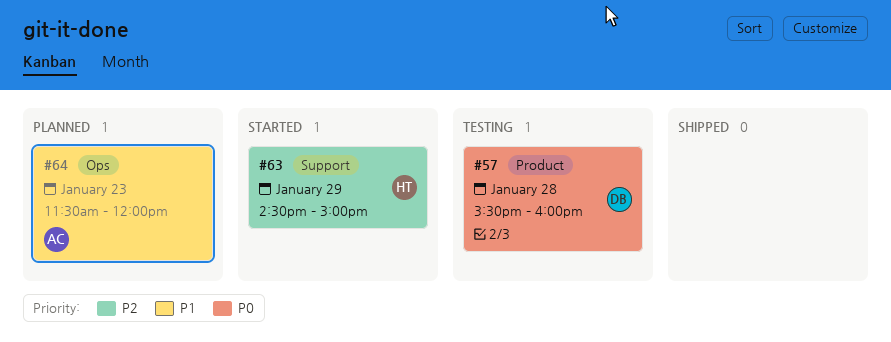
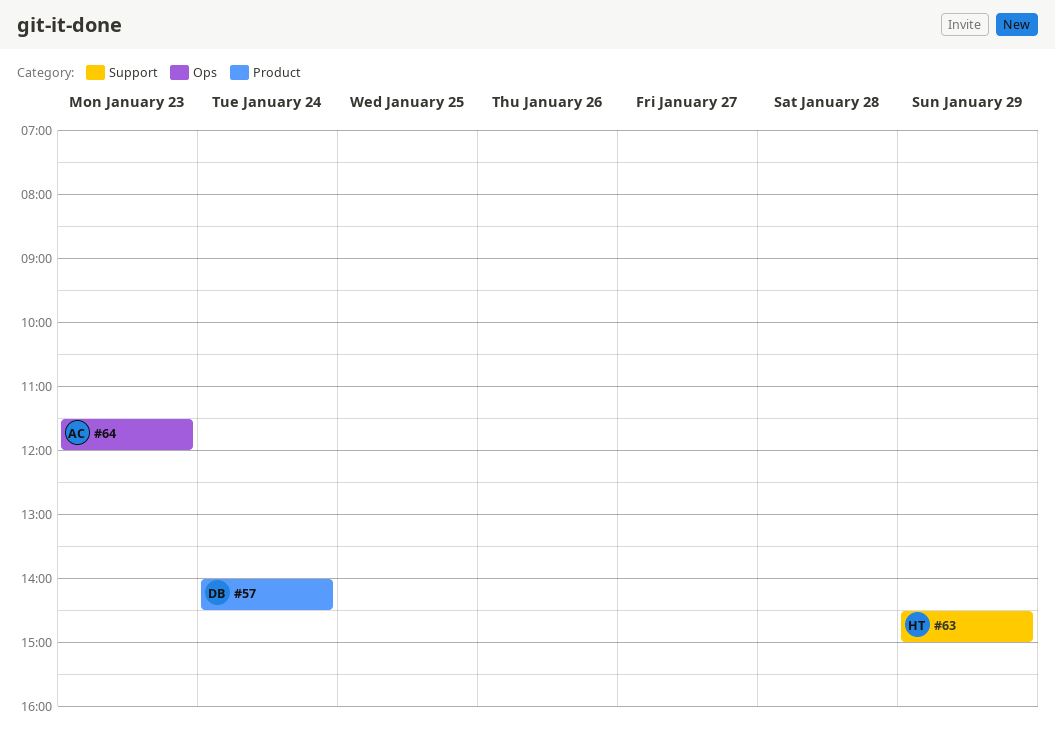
#57, day: Jan 28 -> Jan 24
#57, begins: 15:30 -> 14:00
#57, ends: 16:00 -> 14:30

